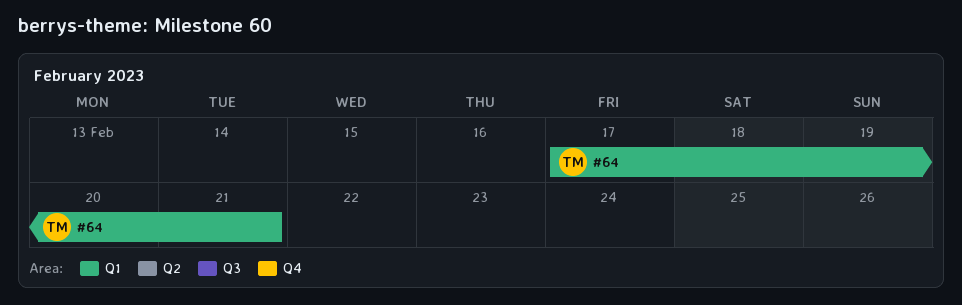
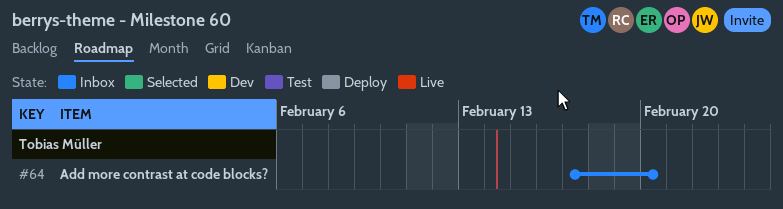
#64, due: Feb 21 -> Feb 20

